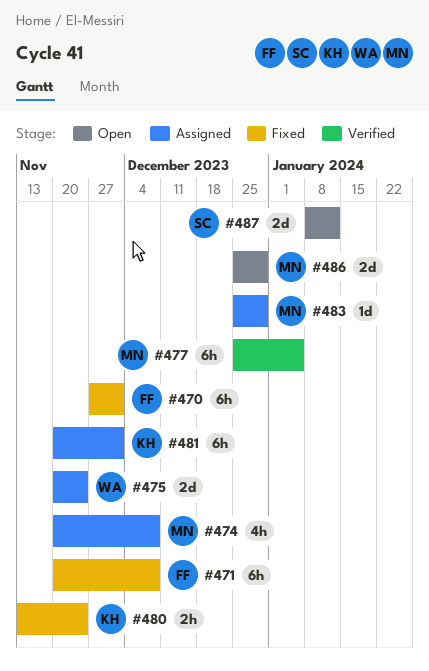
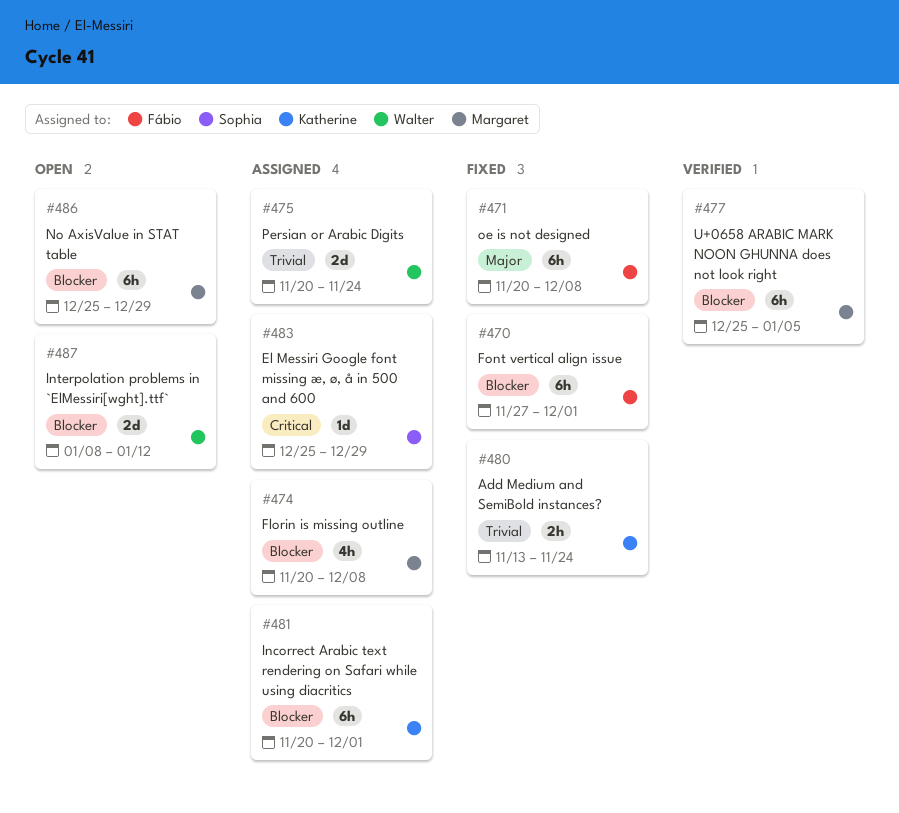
#483, owner: Margaret -> Sophia
#486, estimate: 2d -> 6h
#487, owner: Sophia -> Walter

